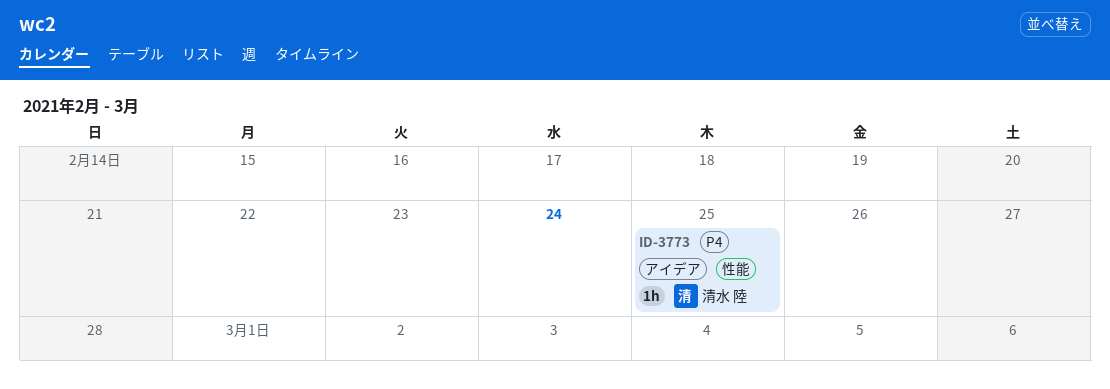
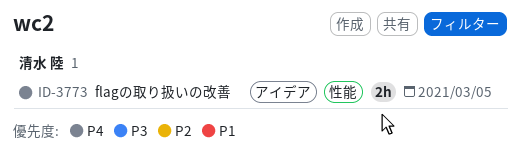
ID-3773, estimate: 1h -> 2h
ID-3773, due: Feb 25 -> Mar 5

